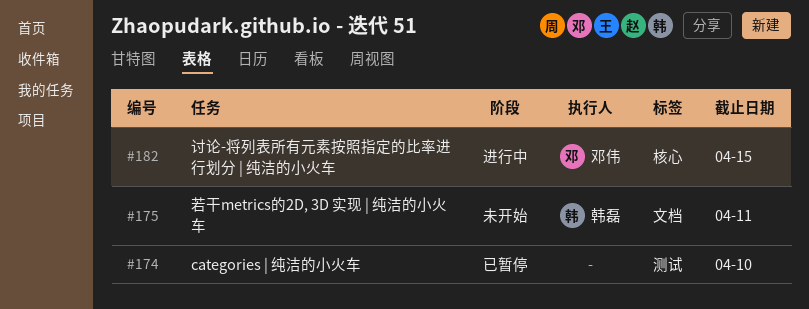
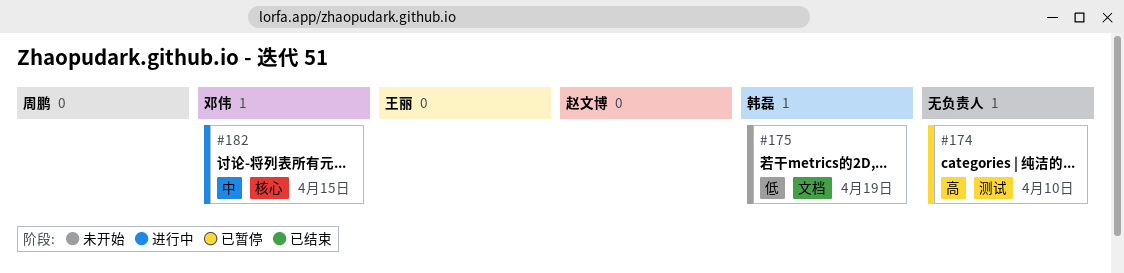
#175, due: Apr 11 -> Apr 19

